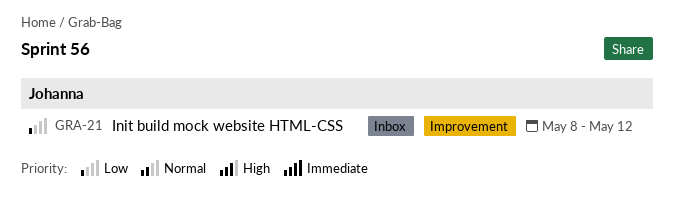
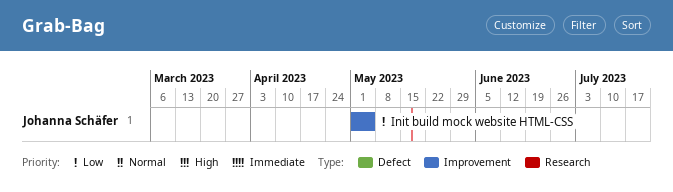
Init build mock website HTML-CSS, start: May 8 -> May 1
Init build mock website HTML-CSS, due: May 12 -> May 5

